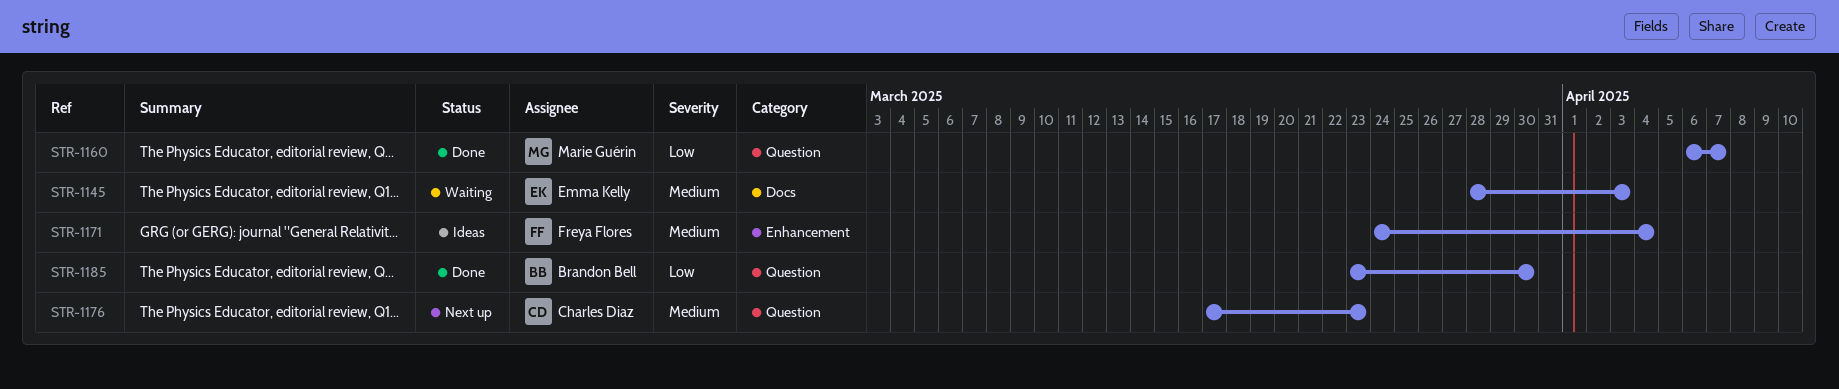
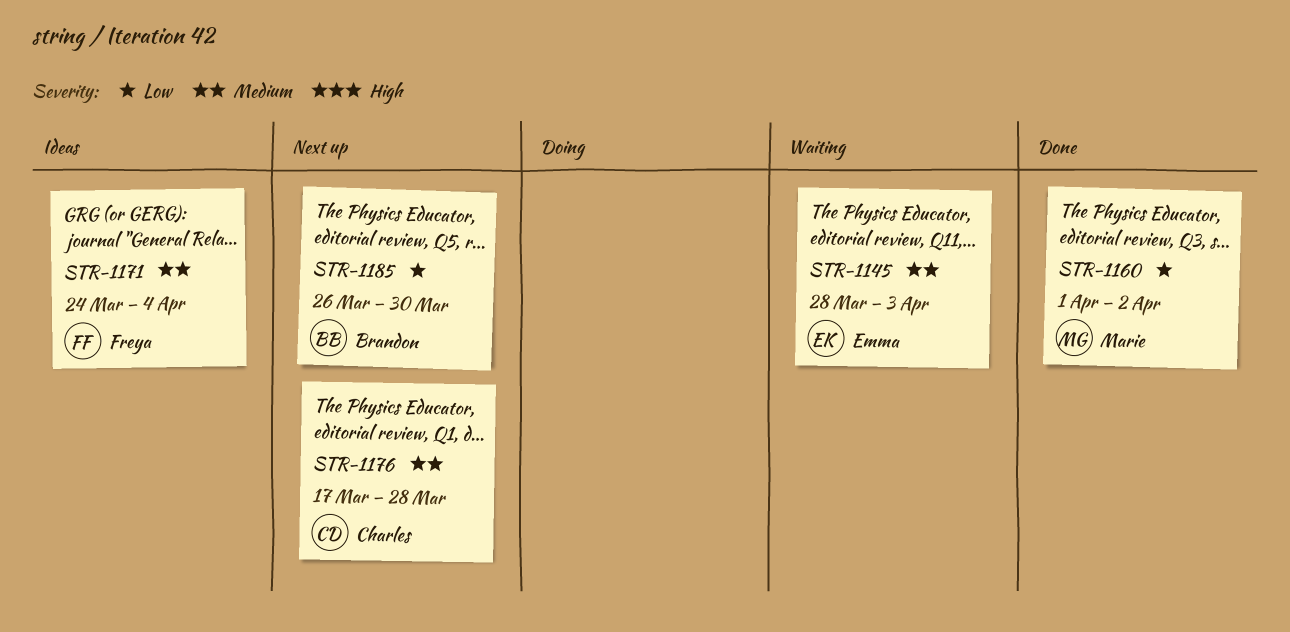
STR-1160, start: Apr 6 -> Apr 1
STR-1160, due: Apr 7 -> Apr 2
STR-1176, due: Mar 23 -> Mar 28
STR-1185, status: Done -> Next up
STR-1185, start: Mar 23 -> Mar 26

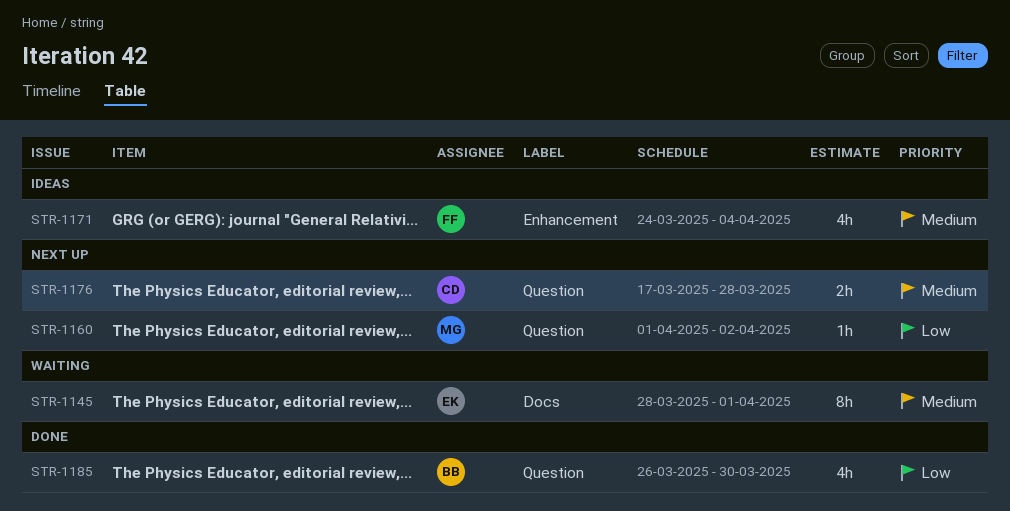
STR-1145, due: Apr 3 -> Apr 1
STR-1160, status: Done -> Next up
STR-1185, status: Next up -> Done

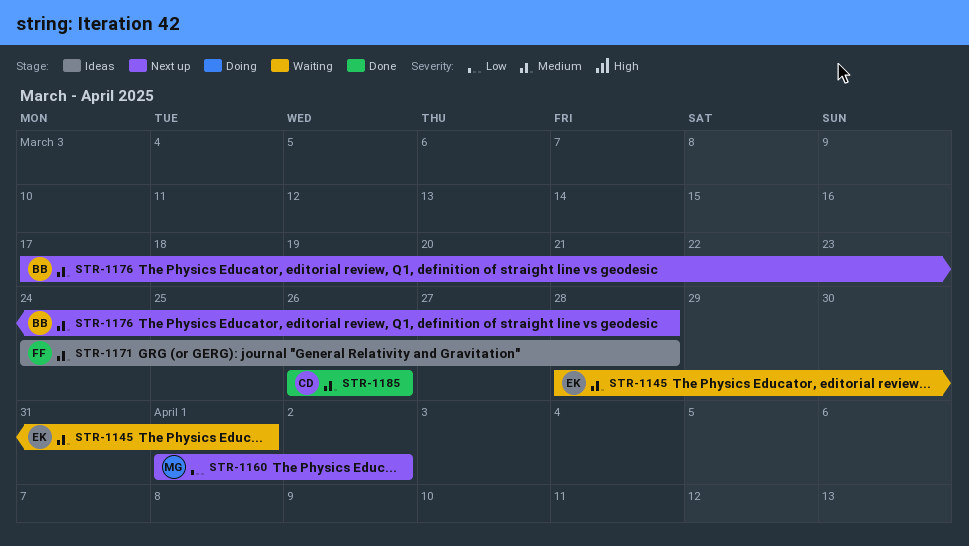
STR-1171, due: Apr 4 -> Mar 28
STR-1176, owner: CD -> BB
STR-1185, owner: BB -> CD
STR-1185, priority: Low -> Medium
STR-1185, due: Mar 30 -> Mar 26

